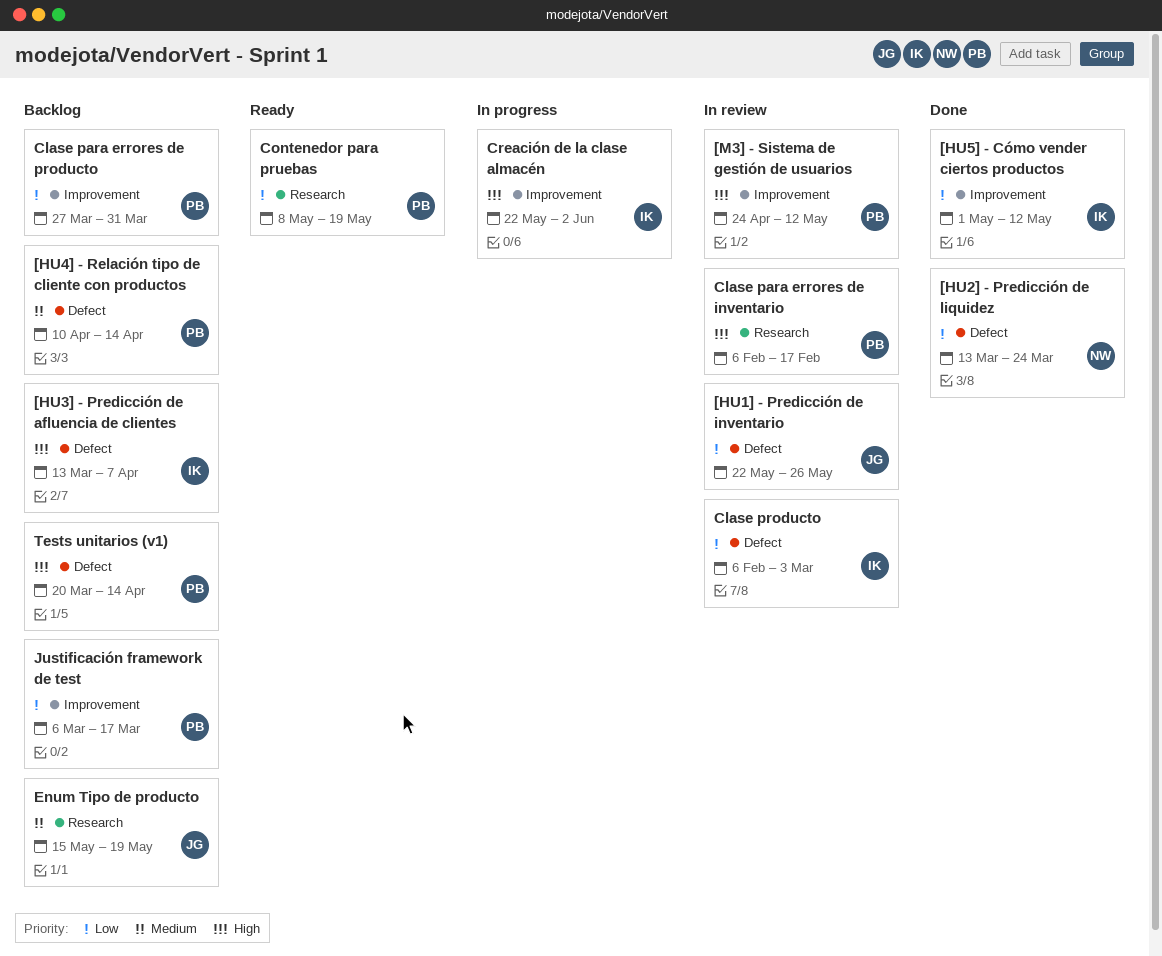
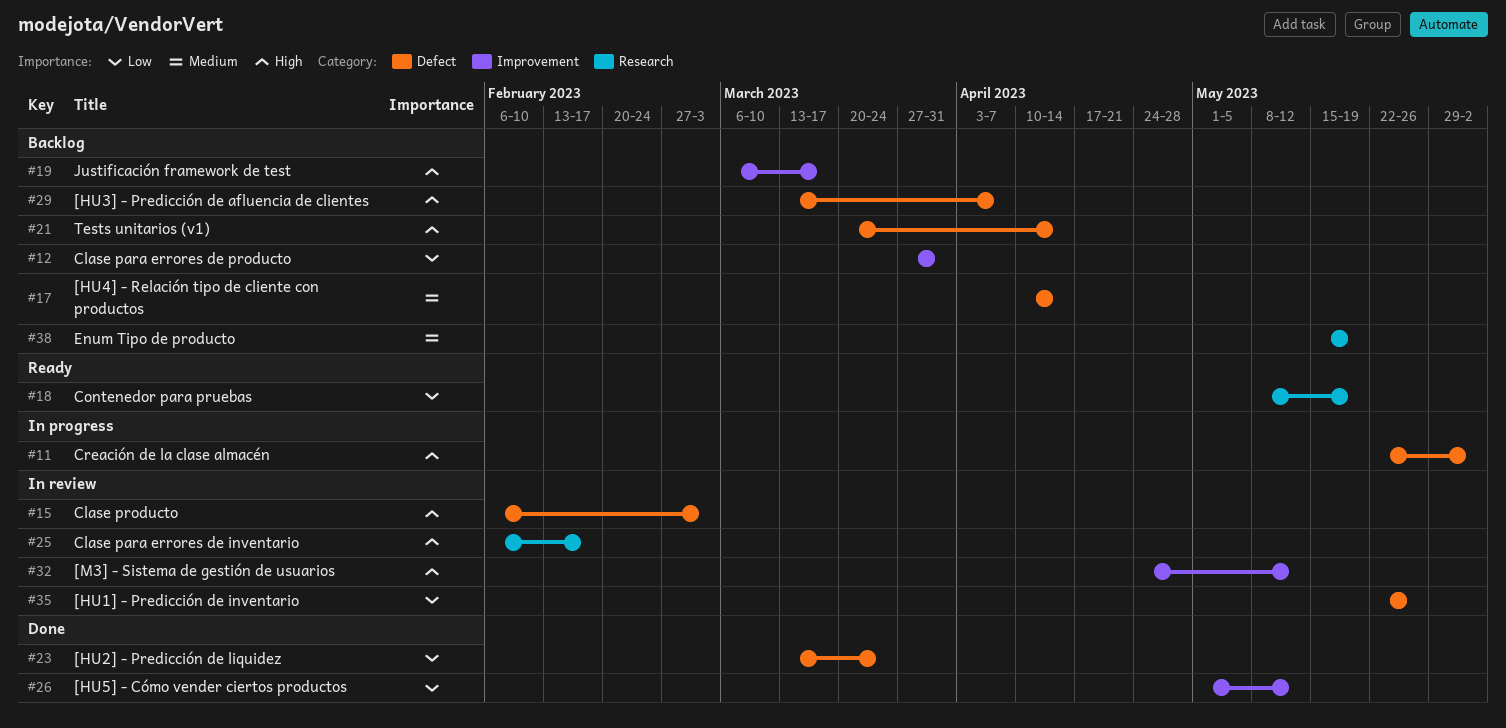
Clase producto, priority: Low -> High
Creación de la clase almacén, label: Improvement -> Defect
Justificación framework de test, priority: Low -> High

